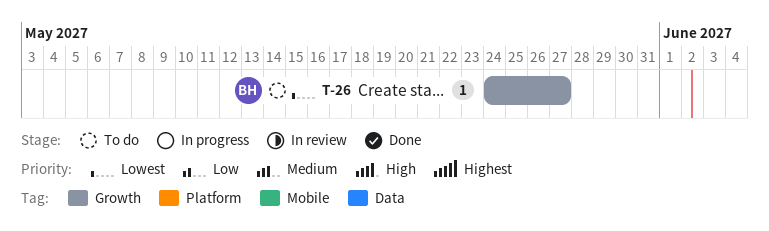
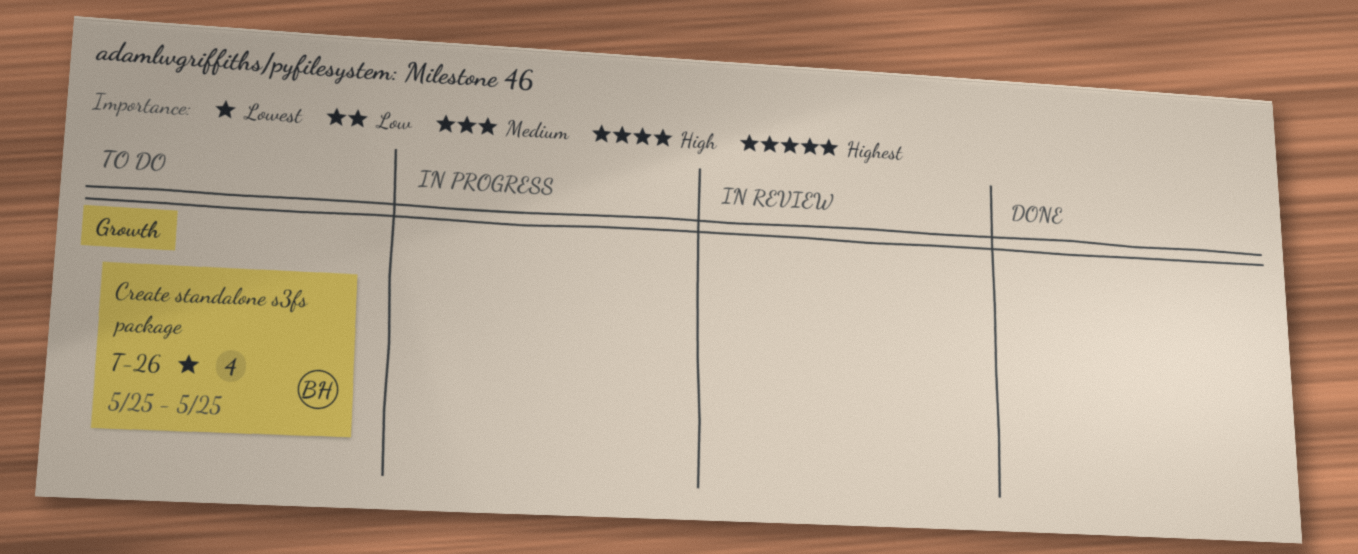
T-26, estimate: 1 -> 4
T-26, start: May 24 -> May 25
T-26, due: May 27 -> May 25

